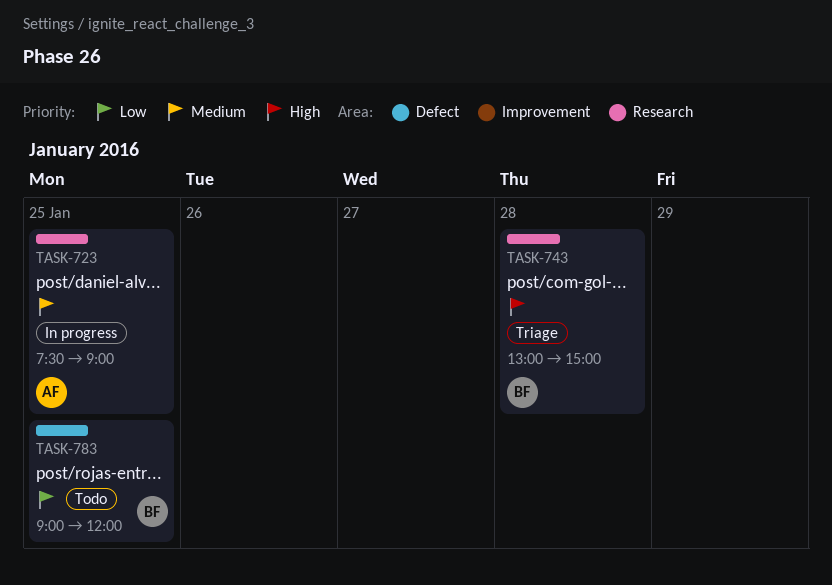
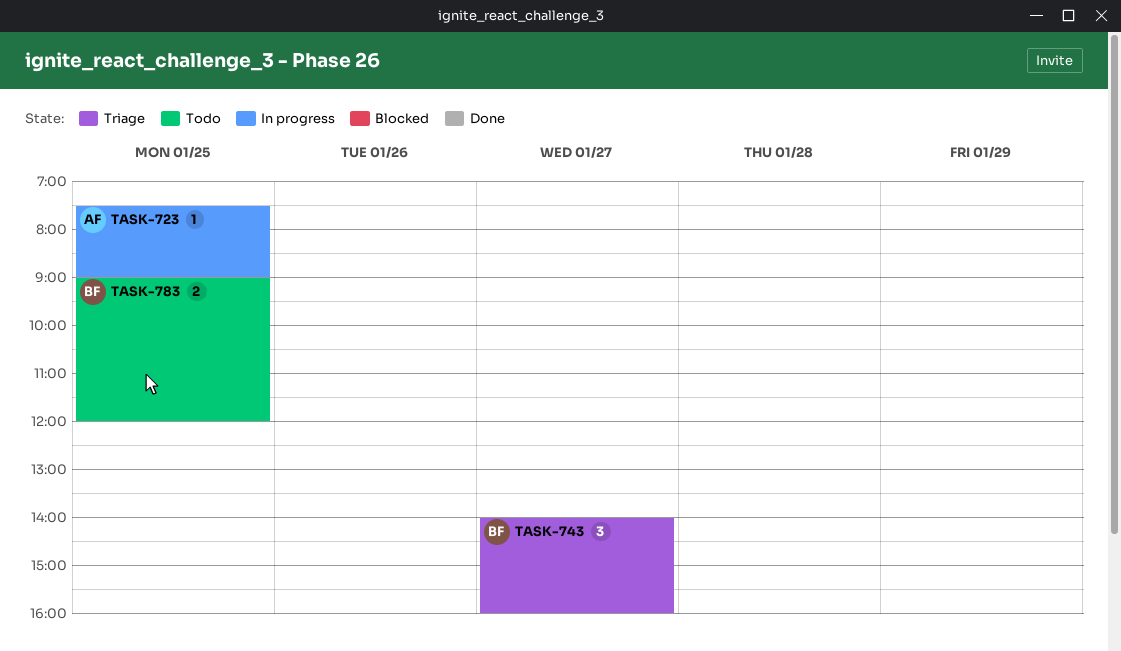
TASK-743, day: Jan 28 -> Jan 27
TASK-743, begins: 13:00 -> 14:00
TASK-743, ends: 15:00 -> 16:00

